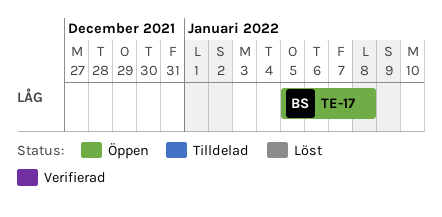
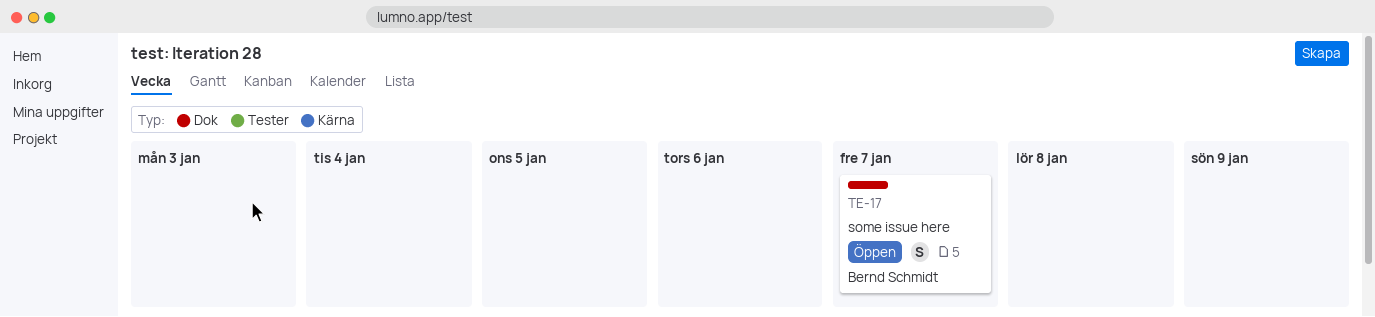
TE-17, due: Jan 8 -> Jan 7

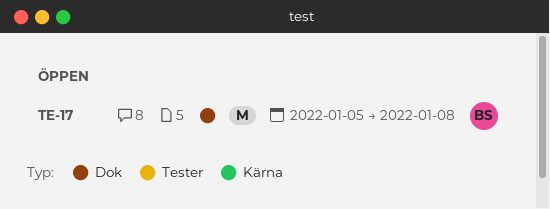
TE-17, estimate: S -> M
TE-17, due: Jan 7 -> Jan 8

